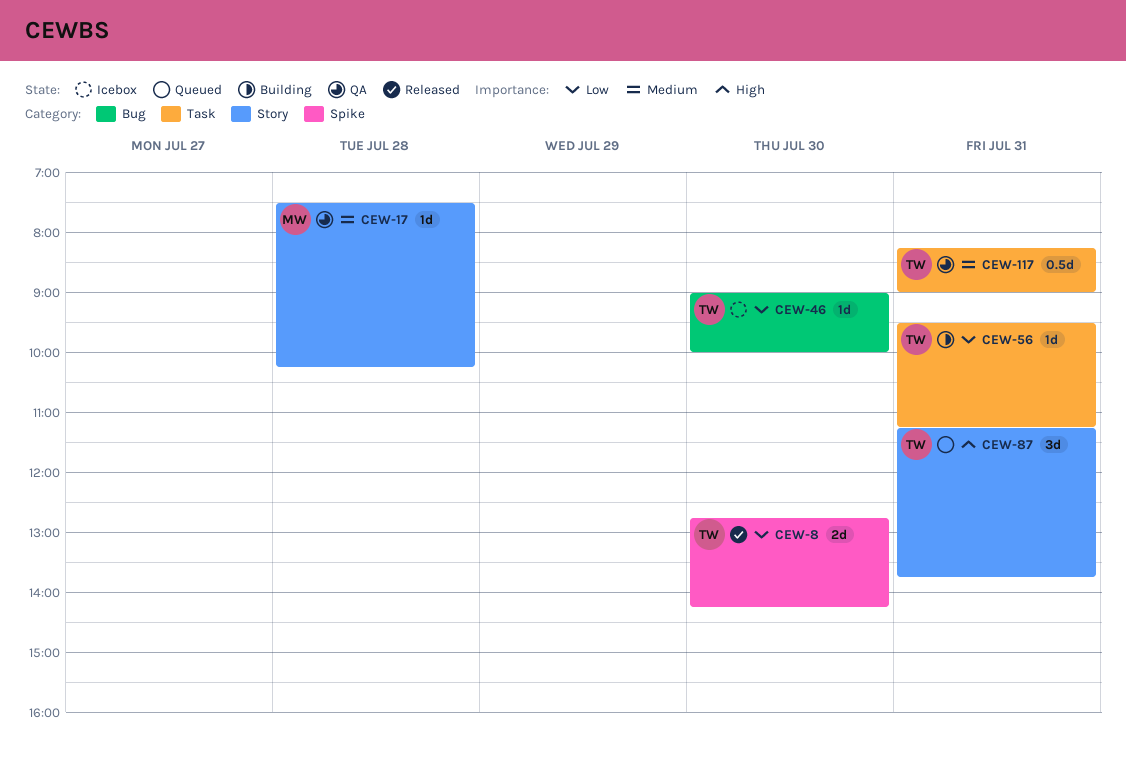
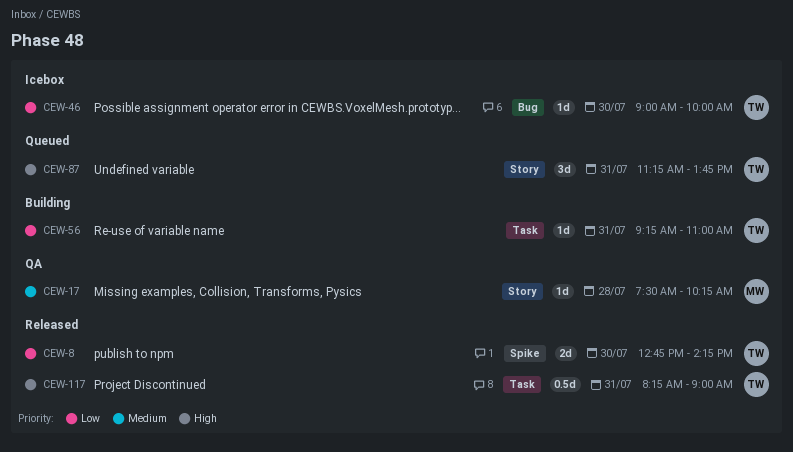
CEW-56, begins: 09:30 -> 09:15
CEW-56, ends: 11:15 -> 11:00
CEW-117, status: QA -> Released
CEW-117, priority: Medium -> High

